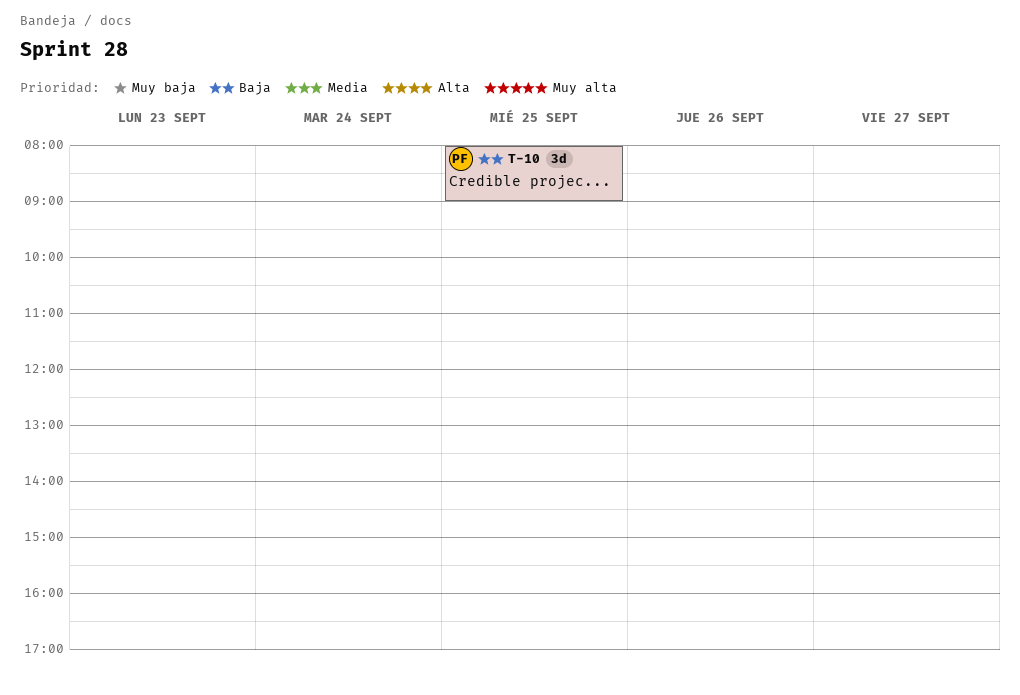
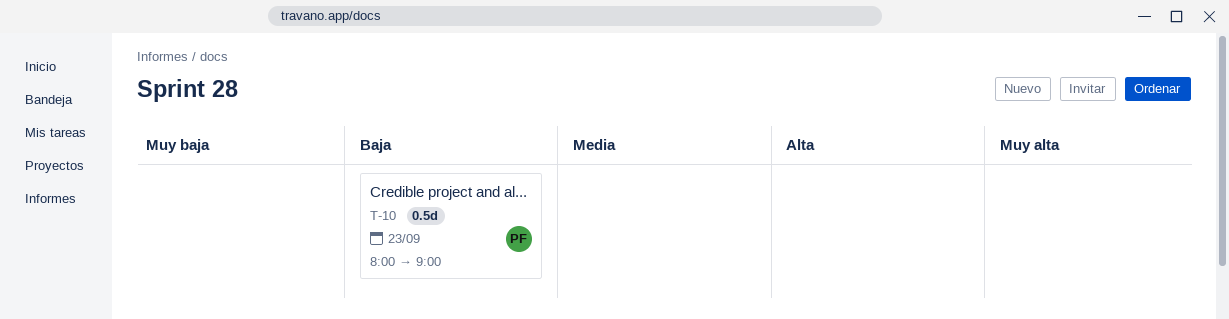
T-10, estimate: 3d -> 0.5d
T-10, day: Sep 25 -> Sep 23

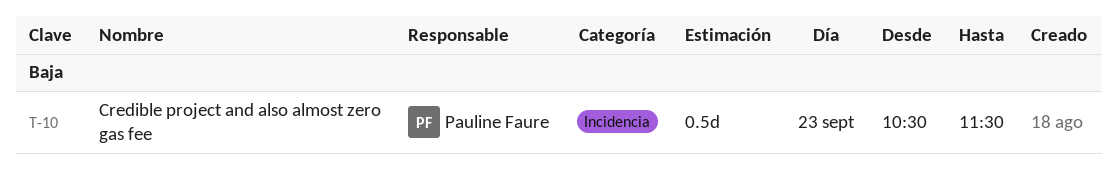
T-10, begins: 08:00 -> 10:30
T-10, ends: 09:00 -> 11:30

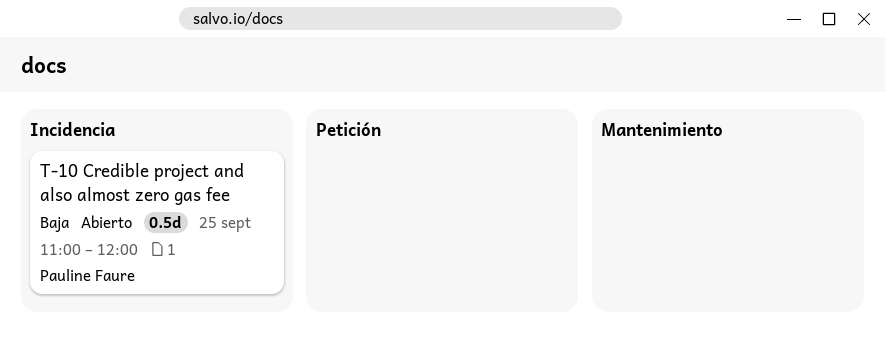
T-10, day: Sep 23 -> Sep 25
T-10, begins: 10:30 -> 11:00
T-10, ends: 11:30 -> 12:00

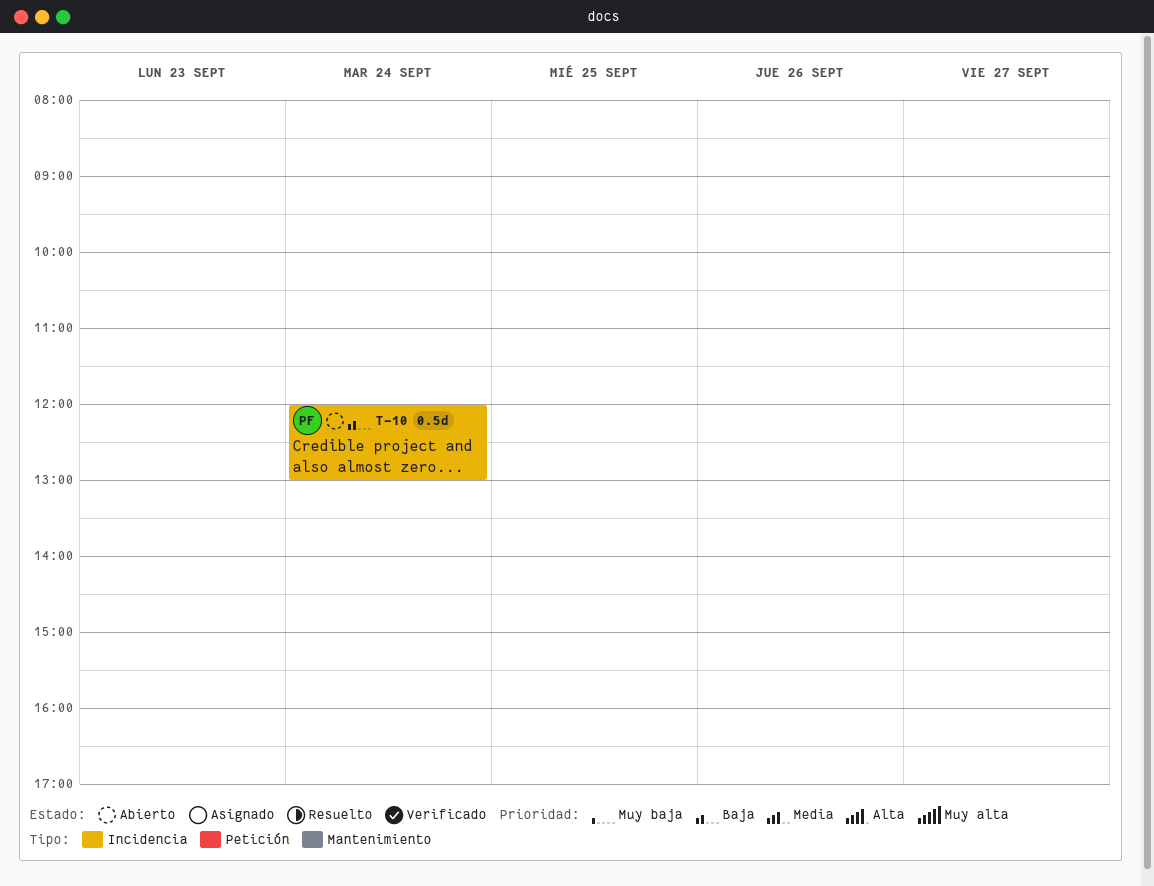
T-10, day: Sep 25 -> Sep 24
T-10, begins: 11:00 -> 12:00
T-10, ends: 12:00 -> 13:00

